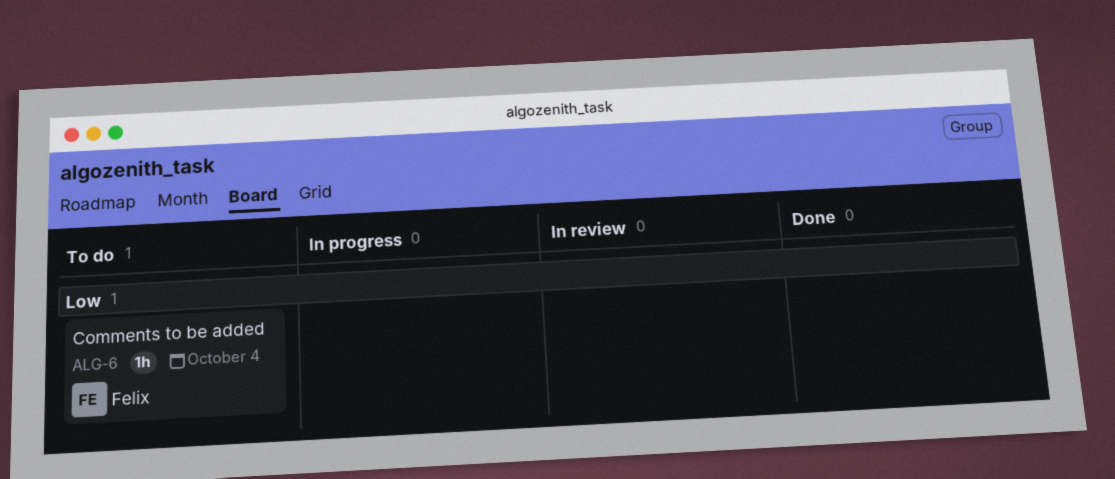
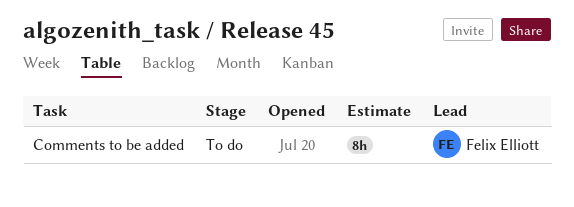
Comments to be added, estimate: 1h -> 8h

